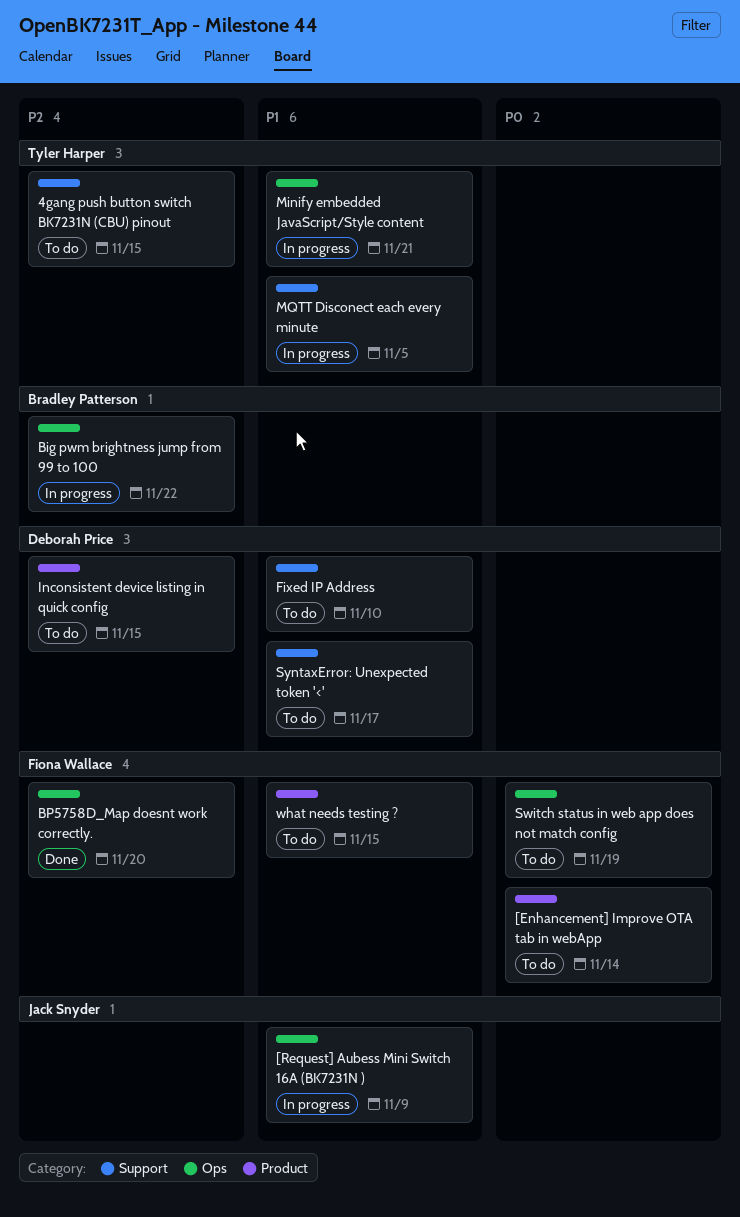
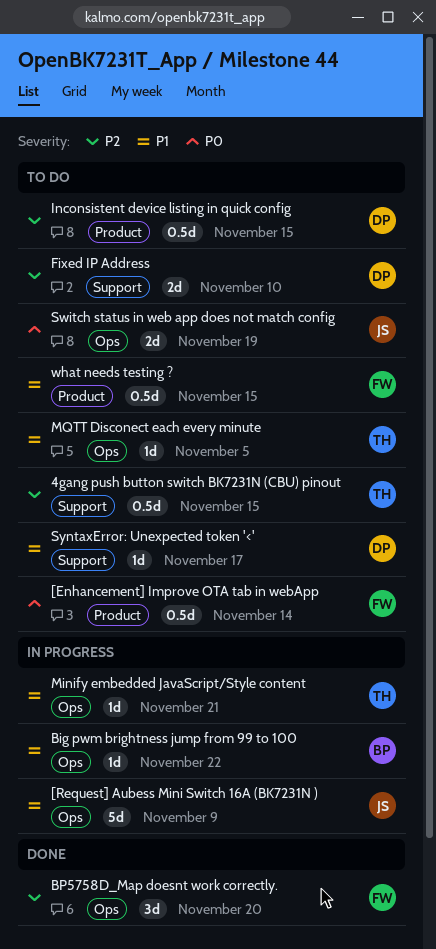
Big pwm brightness jump from 99 to 100, priority: P2 -> P1
Fixed IP Address, priority: P1 -> P2
MQTT Disconect each every minute, status: In progress -> To do
MQTT Disconect each every minute, label: Support -> Ops
Switch status in web app does not match config, owner: Fiona Wallace -> Jack Snyder

